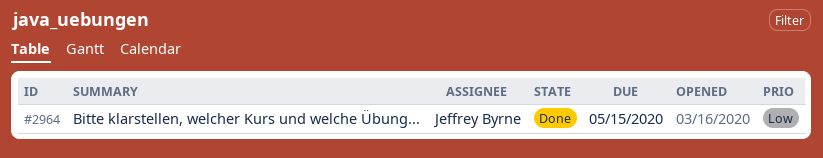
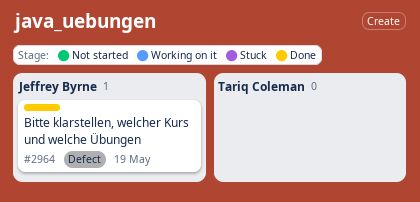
#2964, due: May 15 -> May 19

